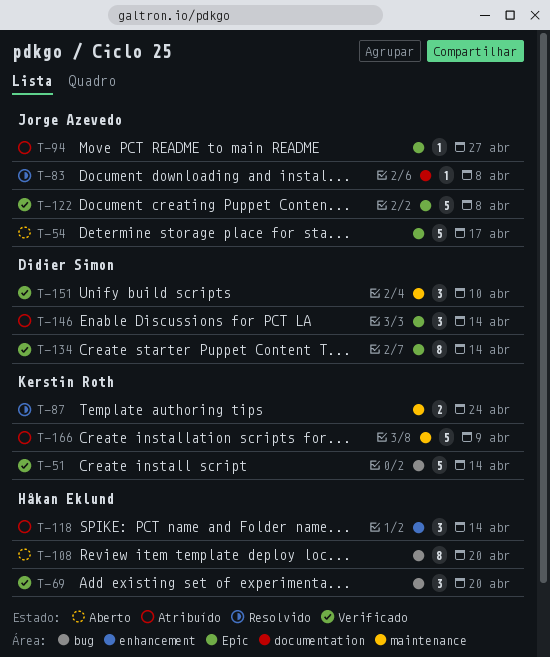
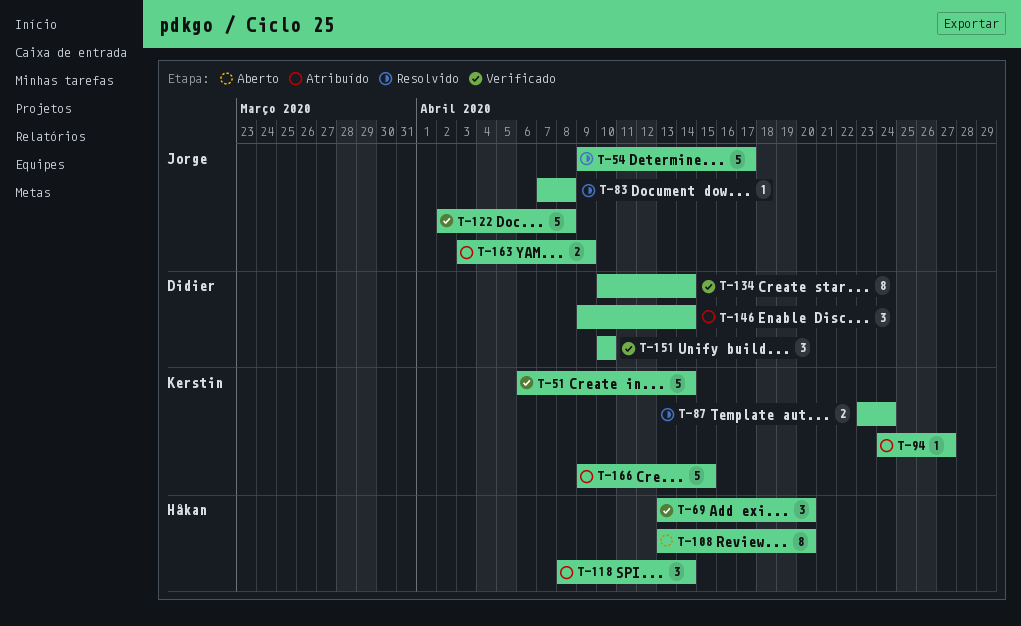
T-54, status: Aberto -> Resolvido
T-94, owner: Jorge Azevedo -> Kerstin Roth
T-163: none -> present
T-166, due: Apr 9 -> Apr 15

